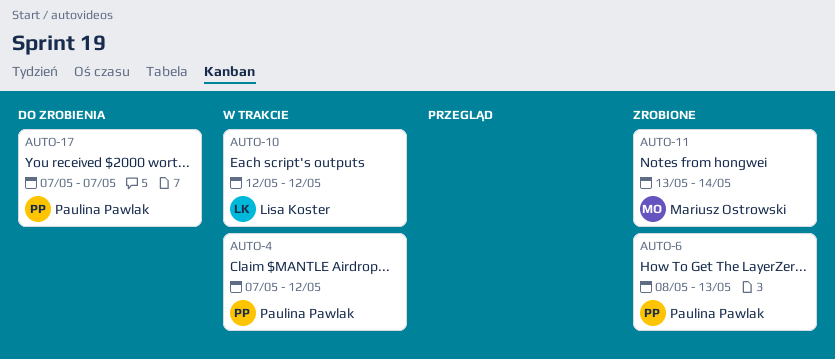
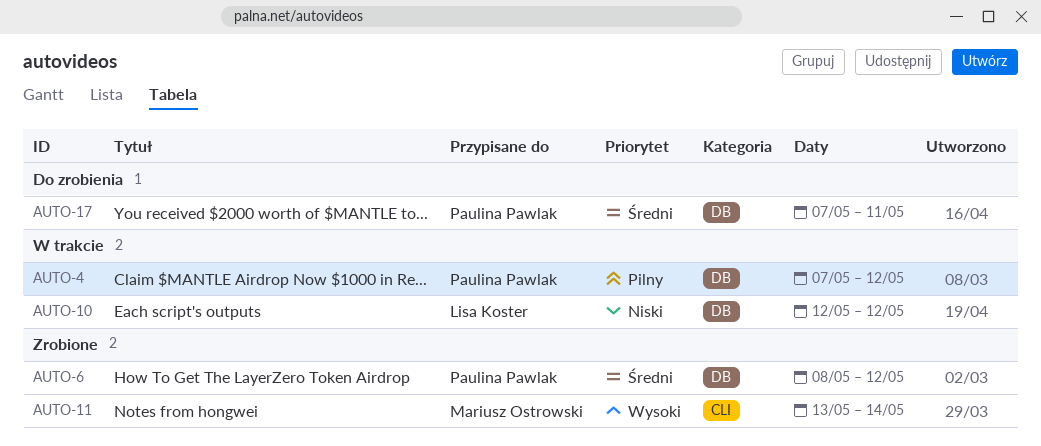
AUTO-6, due: May 13 -> May 12
AUTO-17, due: May 7 -> May 11

